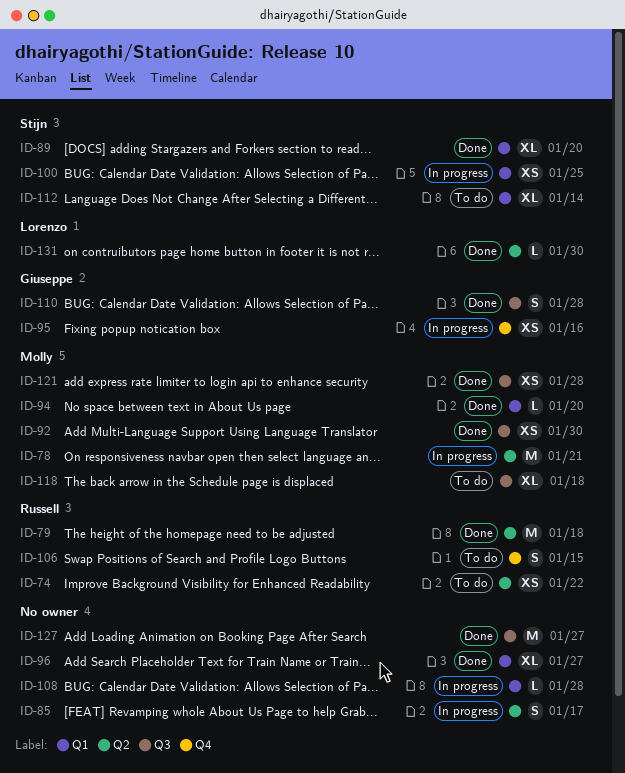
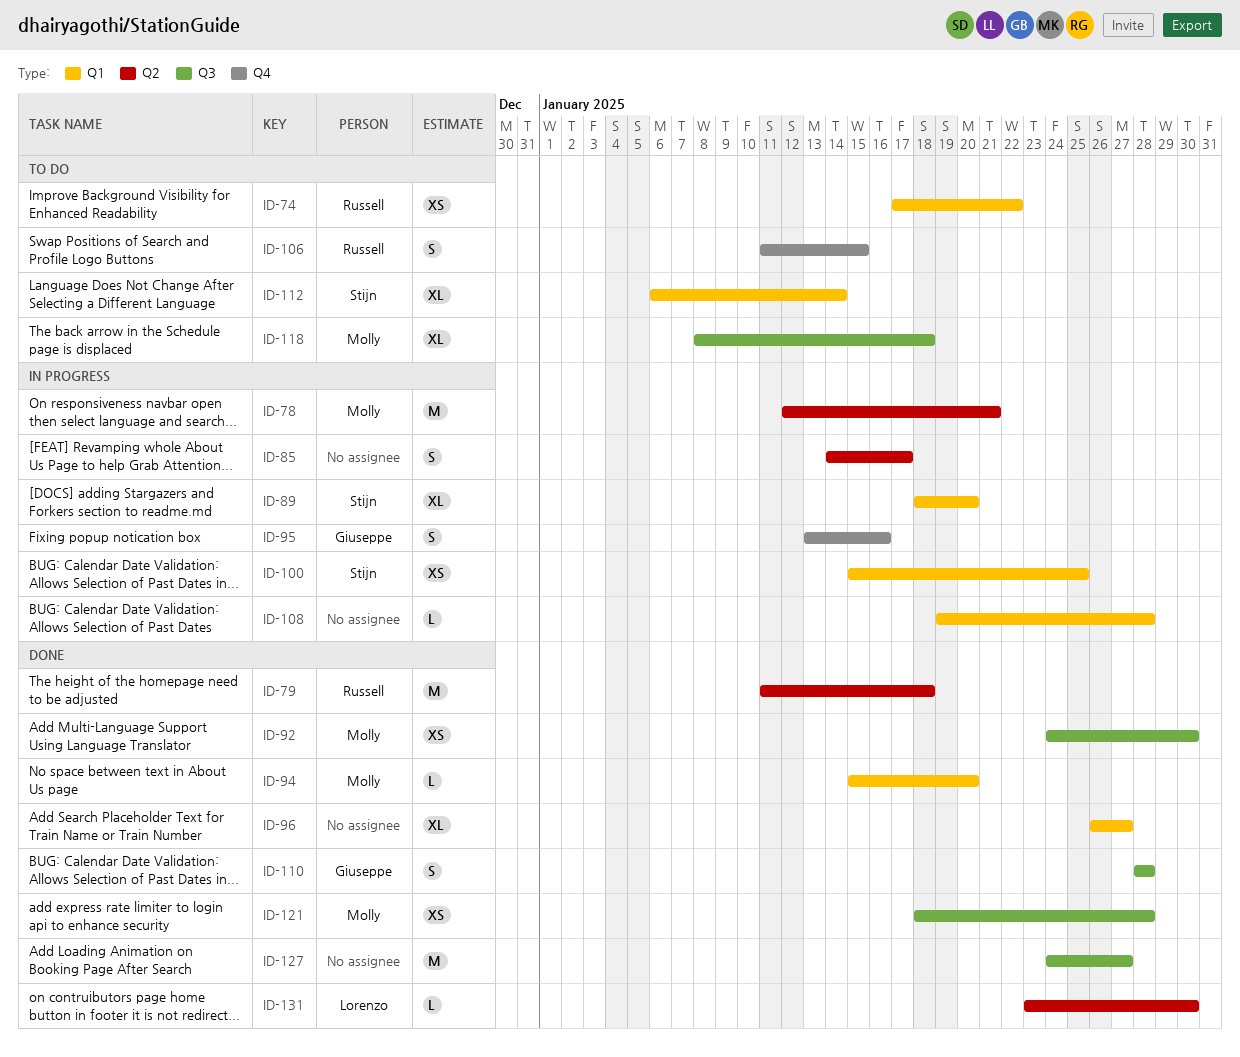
ID-74, label: Q2 -> Q1
ID-89, status: Done -> In progress
ID-95, estimate: XS -> S

